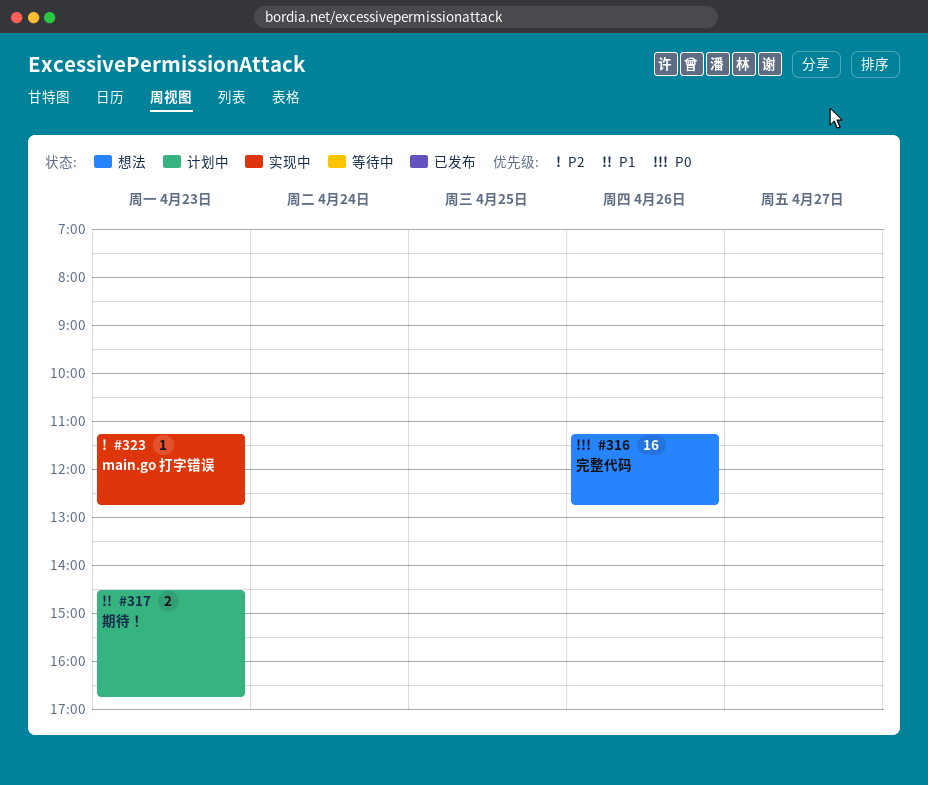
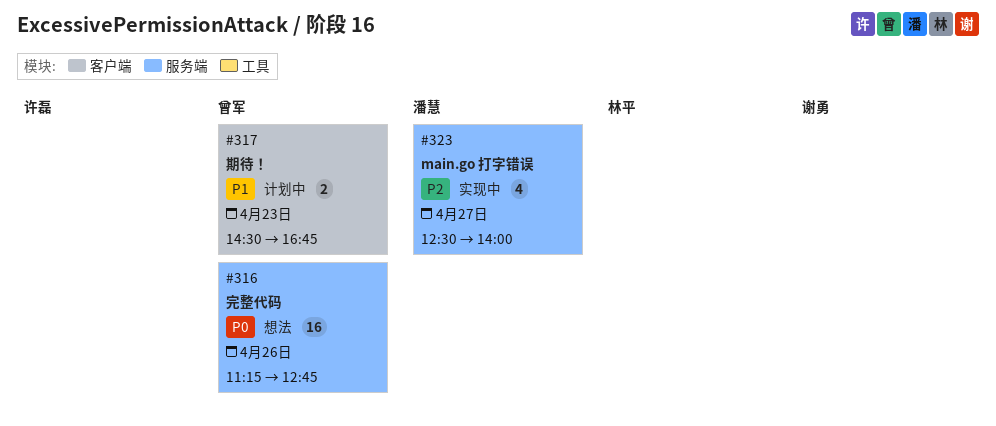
#323, estimate: 1 -> 4
#323, day: Apr 23 -> Apr 27
#323, begins: 11:15 -> 12:30
#323, ends: 12:45 -> 14:00

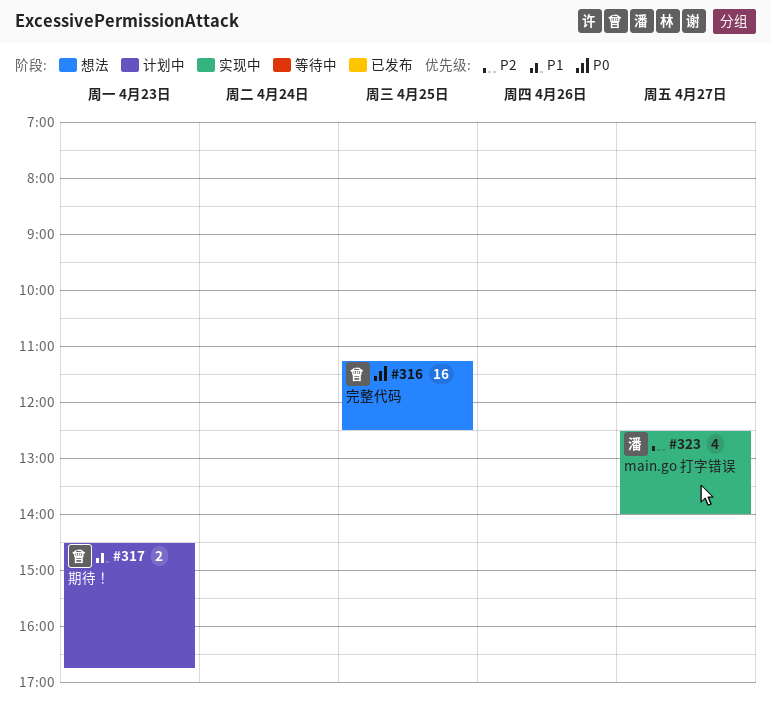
#316, day: Apr 26 -> Apr 25
#316, ends: 12:45 -> 12:30

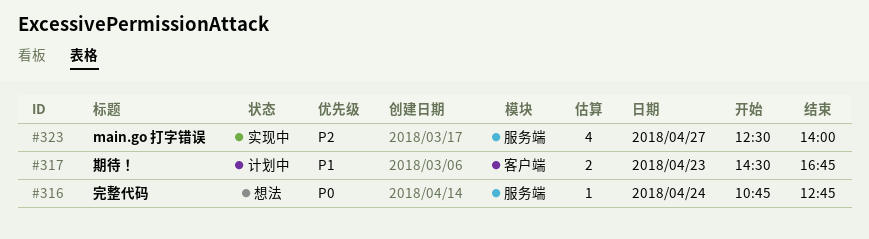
#316, estimate: 16 -> 1
#316, day: Apr 25 -> Apr 24
#316, begins: 11:15 -> 10:45
#316, ends: 12:30 -> 12:45

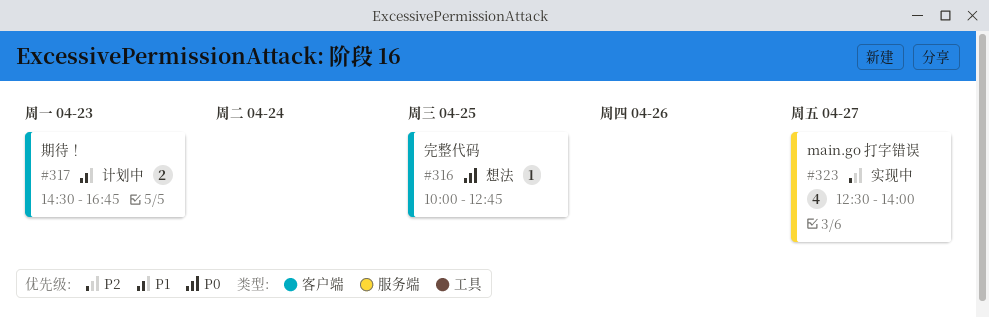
#316, label: 服务端 -> 客户端
#316, day: Apr 24 -> Apr 25
#316, begins: 10:45 -> 10:00

